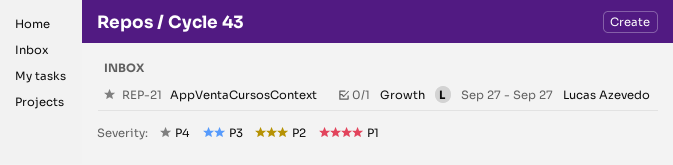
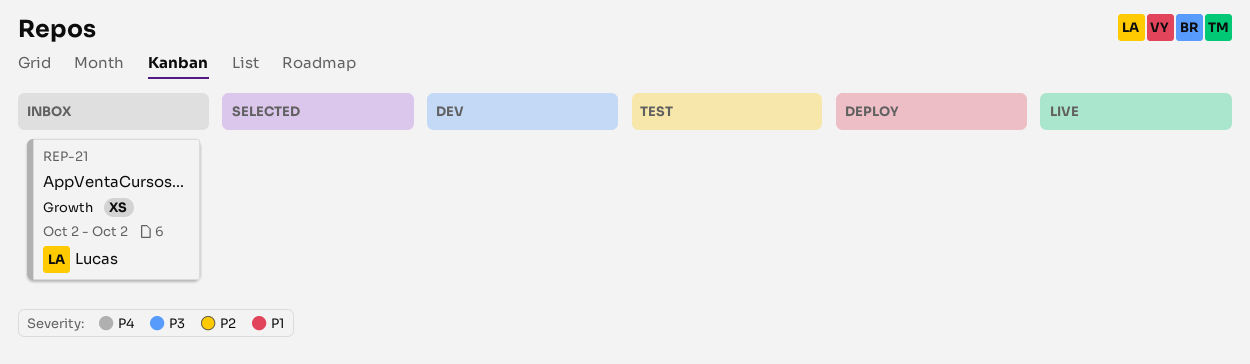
REP-21, estimate: L -> XS
REP-21, start: Sep 27 -> Oct 2
REP-21, due: Sep 27 -> Oct 2

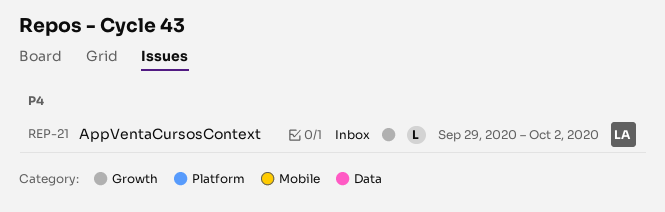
REP-21, estimate: XS -> L
REP-21, start: Oct 2 -> Sep 29

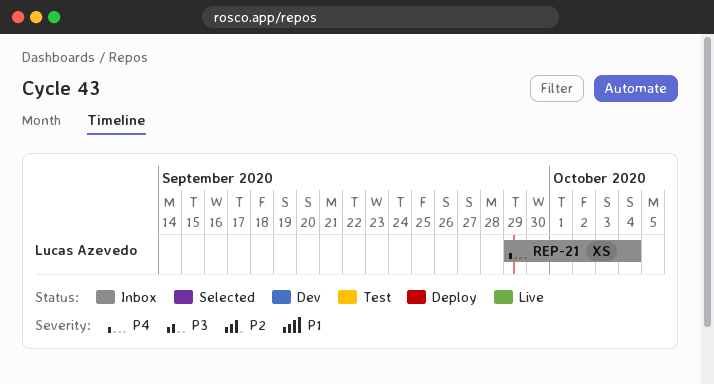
REP-21, estimate: L -> XS
REP-21, due: Oct 2 -> Oct 4

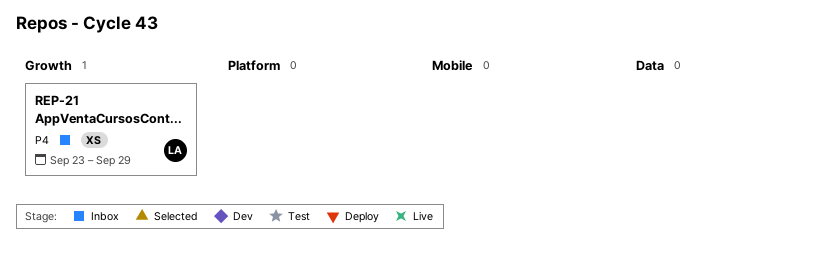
REP-21, start: Sep 29 -> Sep 23
REP-21, due: Oct 4 -> Sep 29

